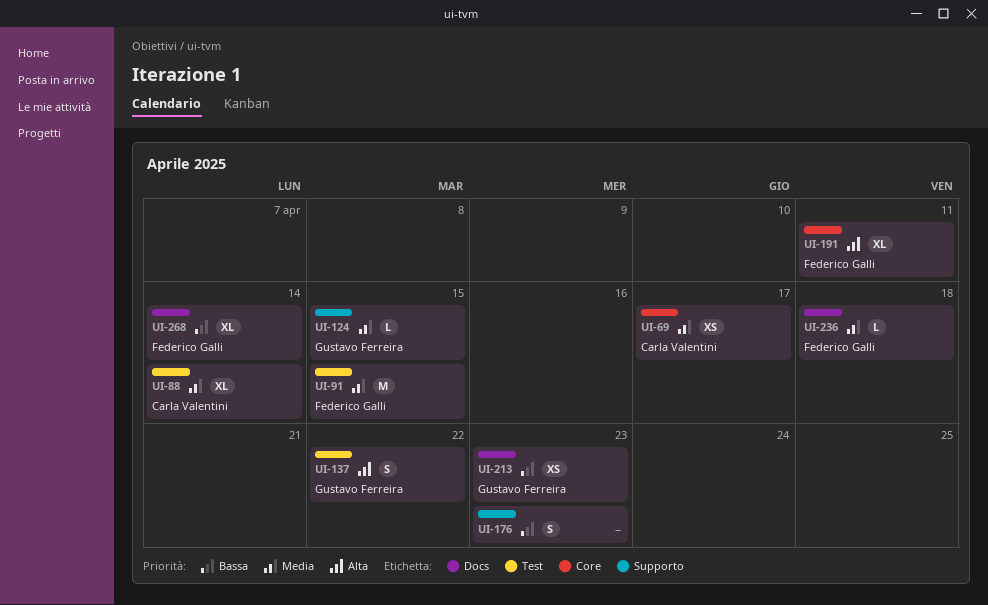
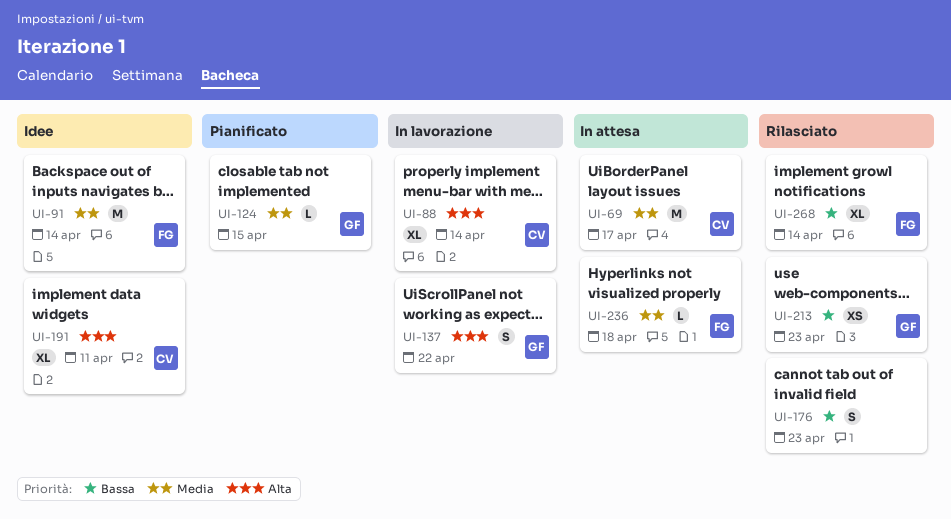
UI-69, estimate: XS -> M
UI-88, priority: Media -> Alta
UI-91, due: Apr 15 -> Apr 14
UI-191, owner: Federico Galli -> Carla Valentini

